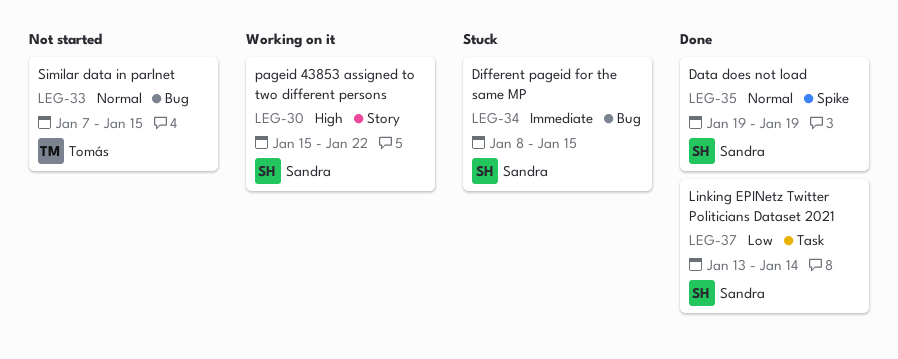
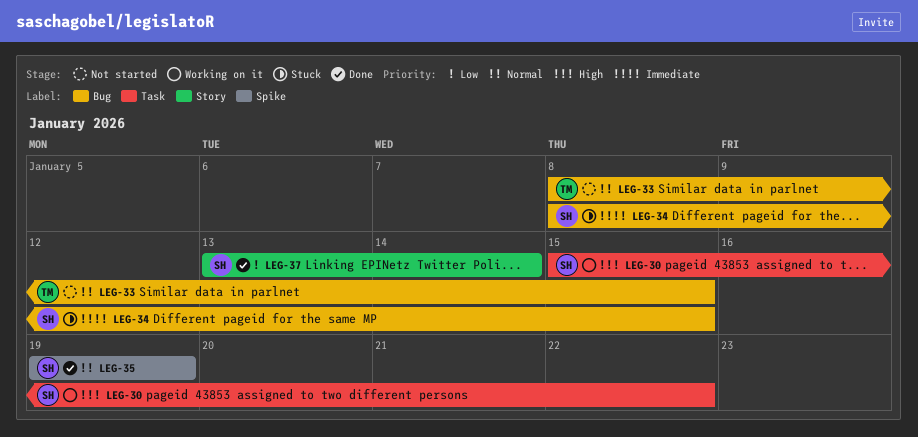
LEG-30, label: Story -> Task
LEG-33, start: Jan 7 -> Jan 8
LEG-37, label: Task -> Story

